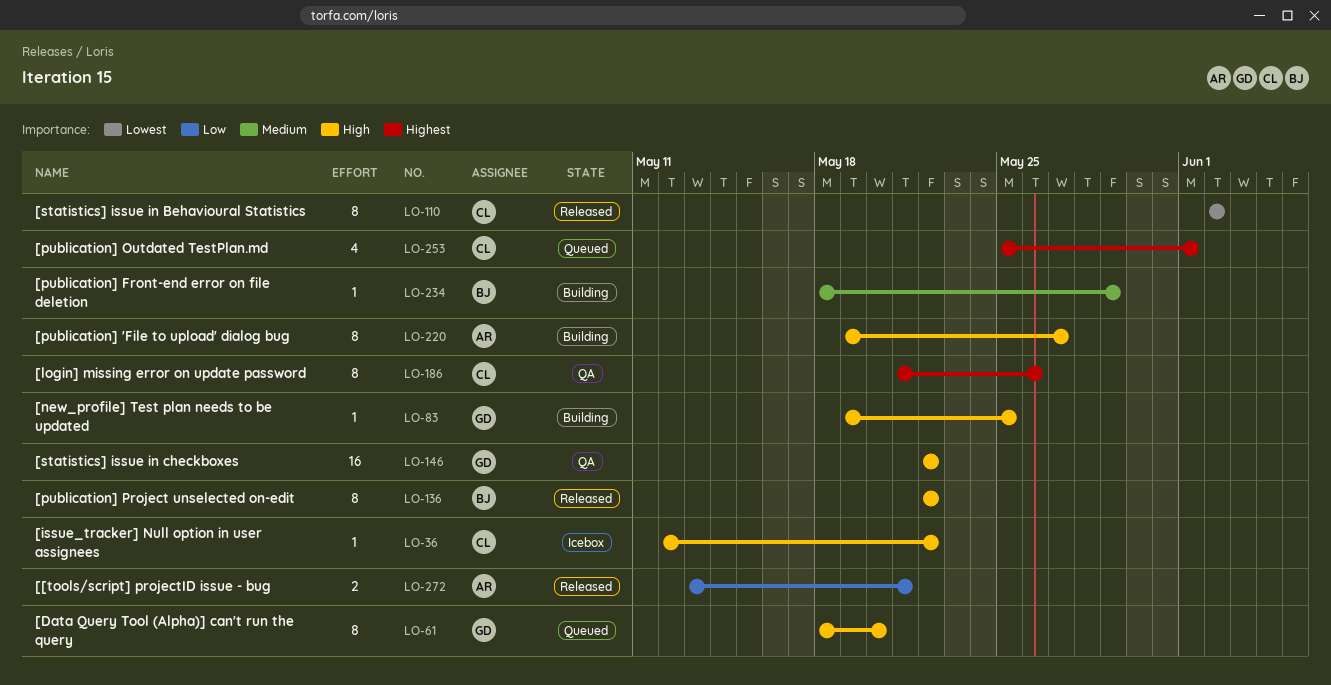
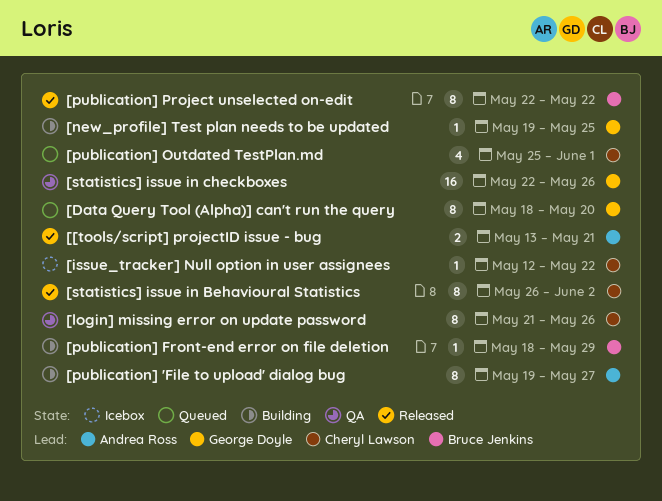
[statistics] issue in Behavioural Statistics, start: Jun 2 -> May 26
[statistics] issue in checkboxes, due: May 22 -> May 26

